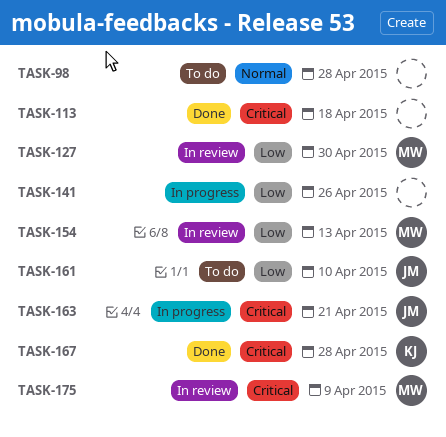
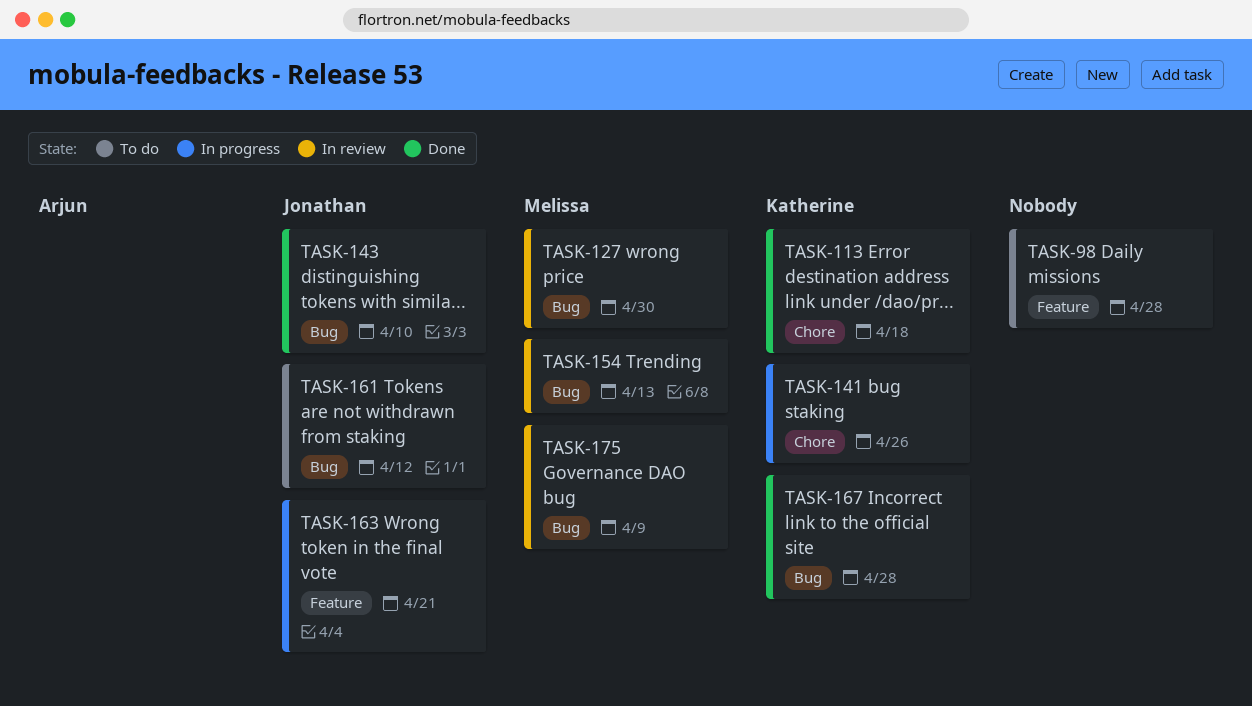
TASK-113, owner: none -> Katherine
TASK-141, owner: none -> Katherine
TASK-143: none -> present
TASK-161, due: Apr 10 -> Apr 12

